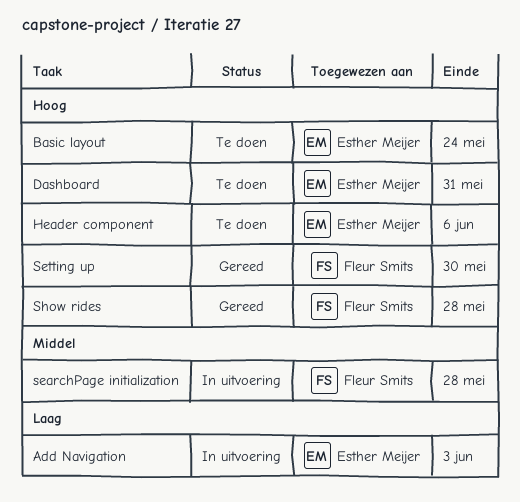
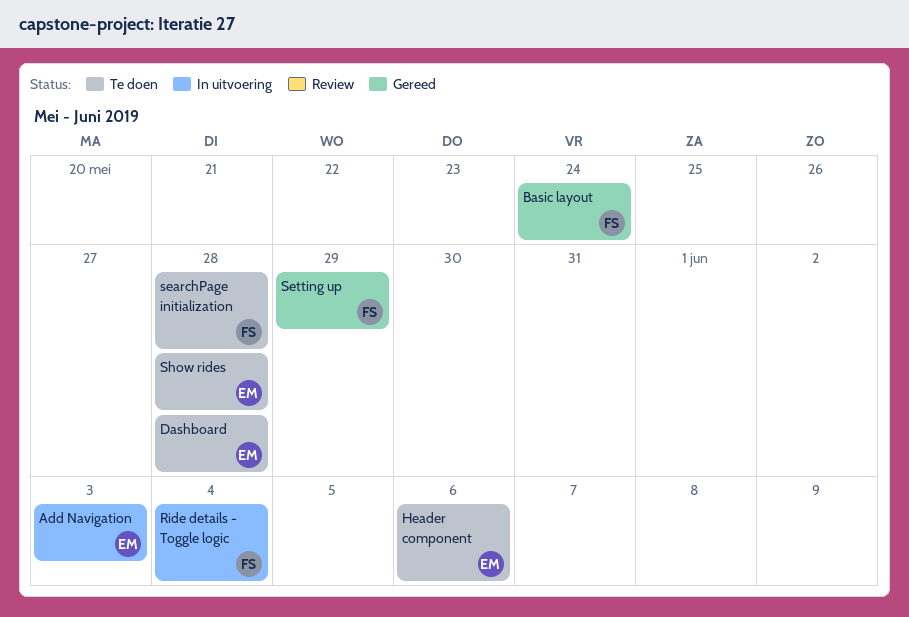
Basic layout, status: Te doen -> Gereed
Basic layout, owner: Esther Meijer -> Fleur Smits
Dashboard, due: May 31 -> May 28
Ride details - Toggle logic: none -> present
searchPage initialization, status: In uitvoering -> Te doen
Setting up, due: May 30 -> May 29
Show rides, status: Gereed -> Te doen
Show rides, owner: Fleur Smits -> Esther Meijer

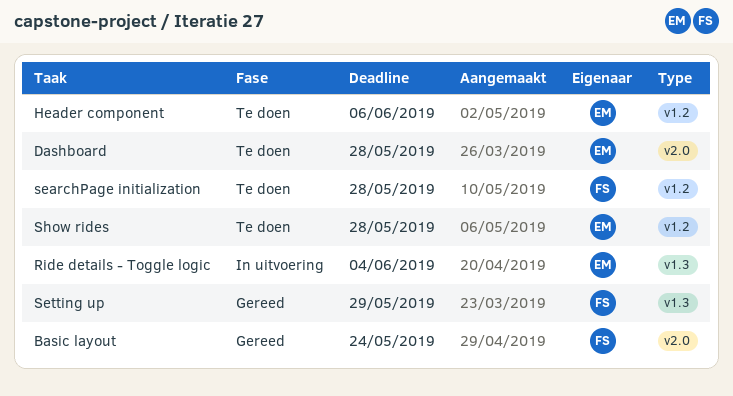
Add Navigation: present -> none
Ride details - Toggle logic, owner: FS -> EM

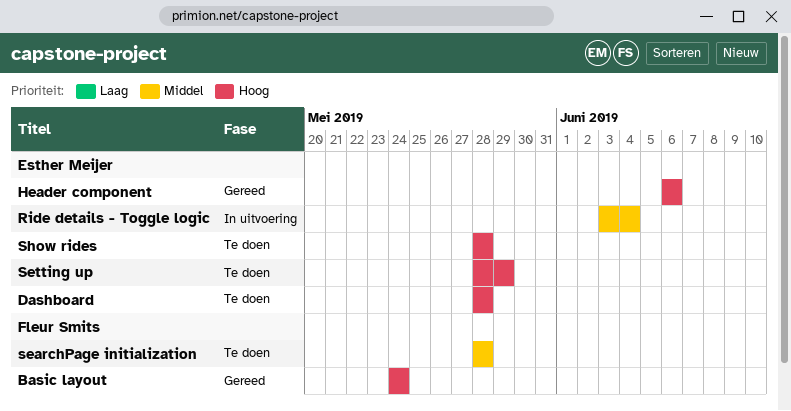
Header component, status: Te doen -> Gereed
Setting up, status: Gereed -> Te doen
Setting up, owner: Fleur Smits -> Esther Meijer

